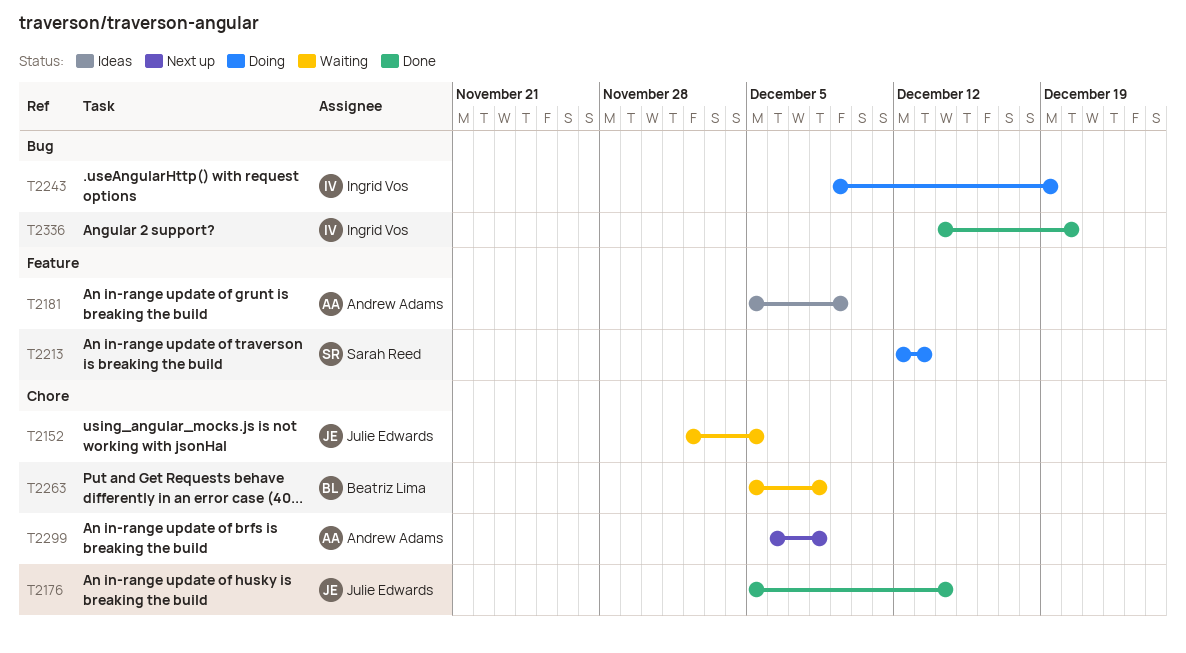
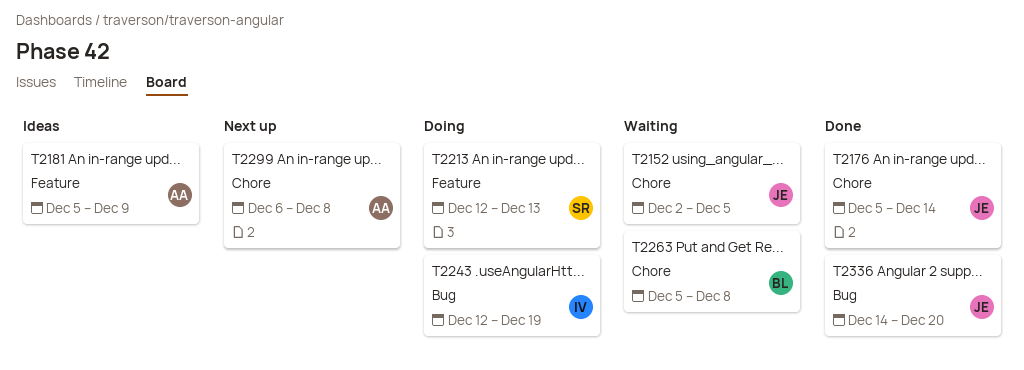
T2243, start: Dec 9 -> Dec 12
T2336, owner: Ingrid Vos -> Julie Edwards

